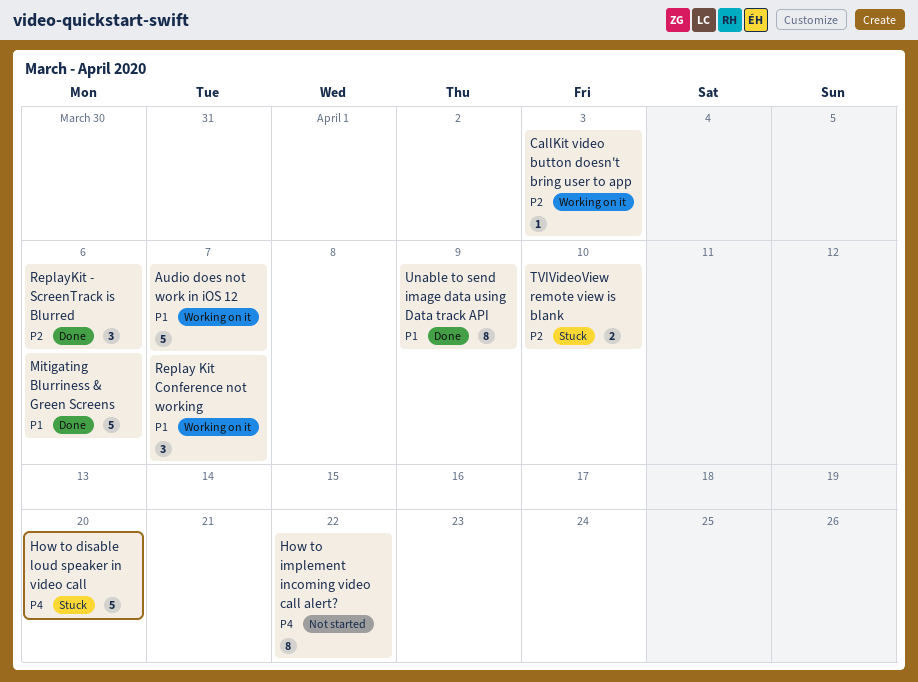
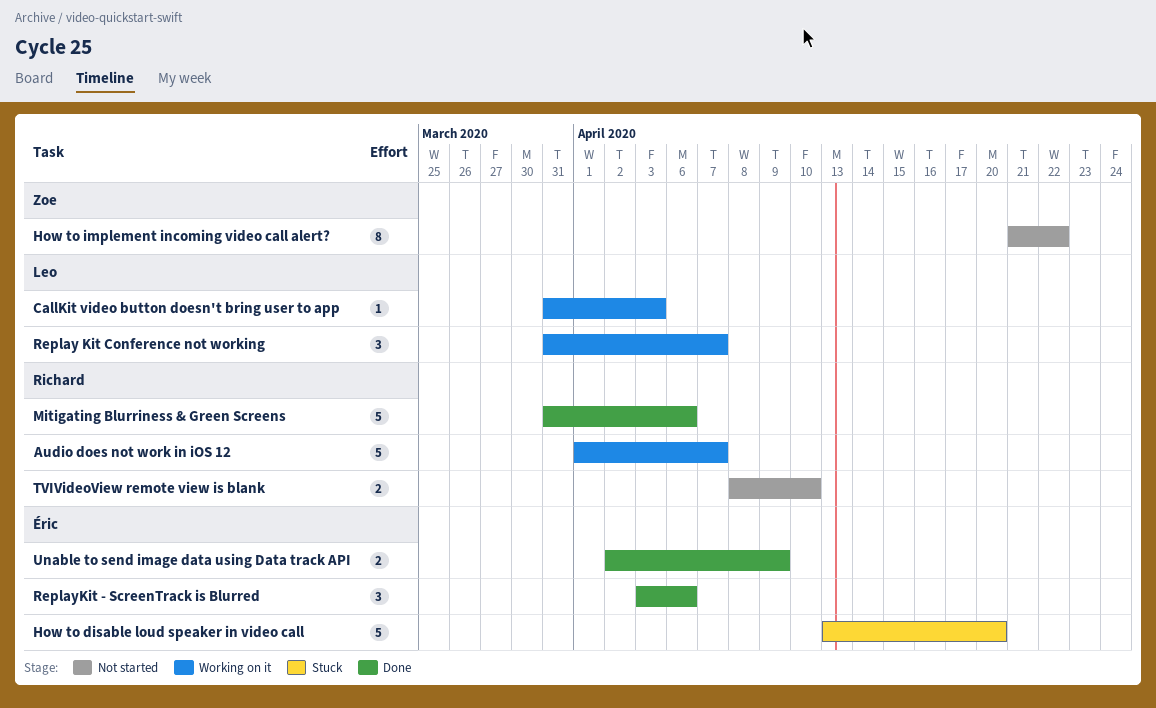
TVIVideoView remote view is blank, status: Stuck -> Not started
Unable to send image data using Data track API, estimate: 8 -> 2

